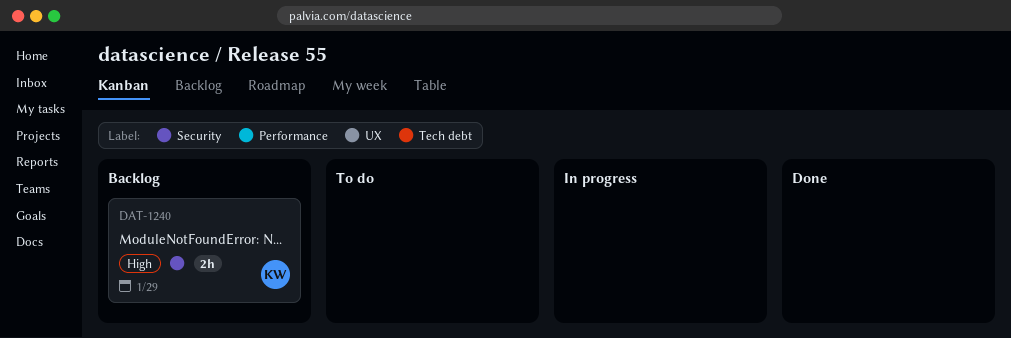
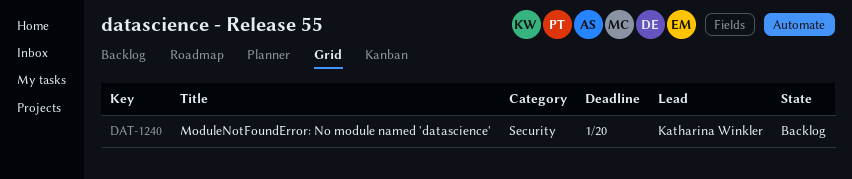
DAT-1240, due: Jan 29 -> Jan 20

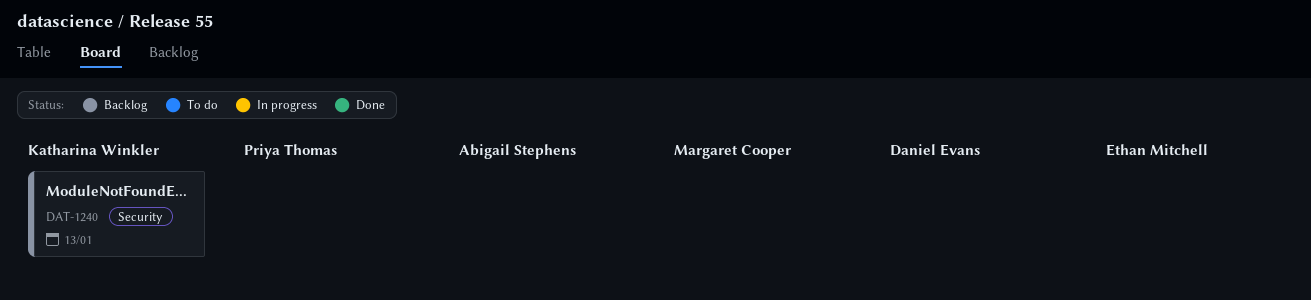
DAT-1240, due: Jan 20 -> Jan 13

